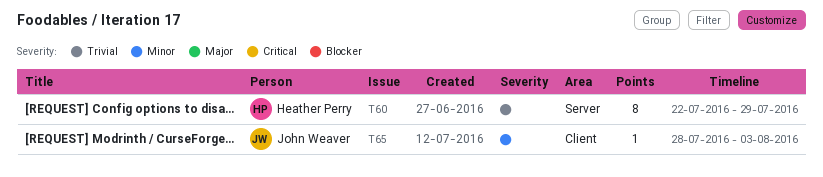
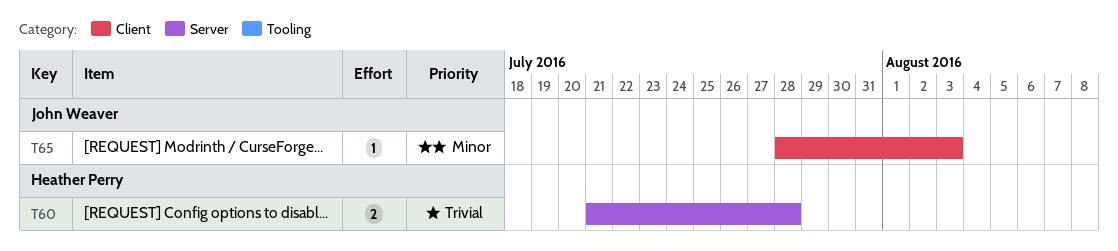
T60, estimate: 8 -> 2
T60, start: Jul 22 -> Jul 21
T60, due: Jul 29 -> Jul 28

